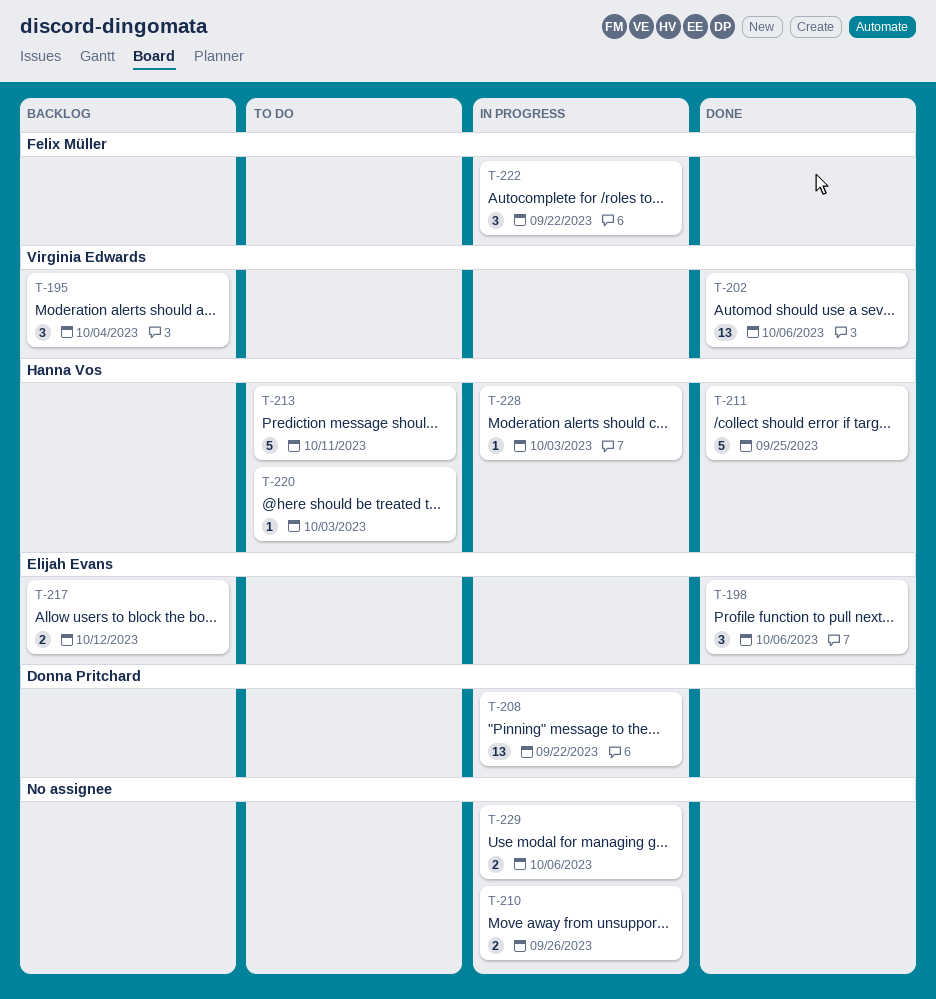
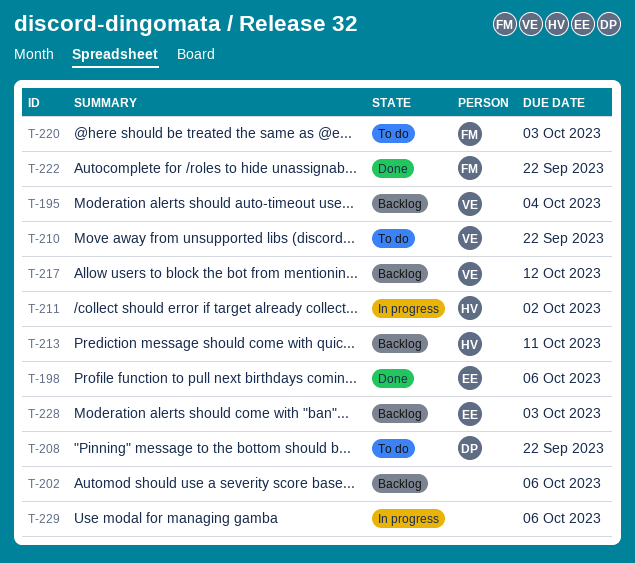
T-202, status: Done -> Backlog
T-202, owner: Virginia Edwards -> none
T-208, status: In progress -> To do
T-210, status: In progress -> To do
T-210, owner: none -> Virginia Edwards
T-210, due: Sep 26 -> Sep 22
T-211, status: Done -> In progress
T-211, due: Sep 25 -> Oct 2
T-213, status: To do -> Backlog
T-217, owner: Elijah Evans -> Virginia Edwards
T-220, owner: Hanna Vos -> Felix Müller
T-222, status: In progress -> Done
T-228, status: In progress -> Backlog
T-228, owner: Hanna Vos -> Elijah Evans

